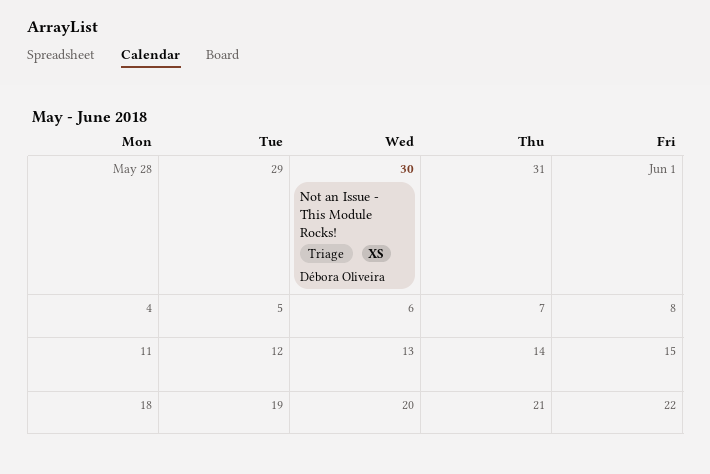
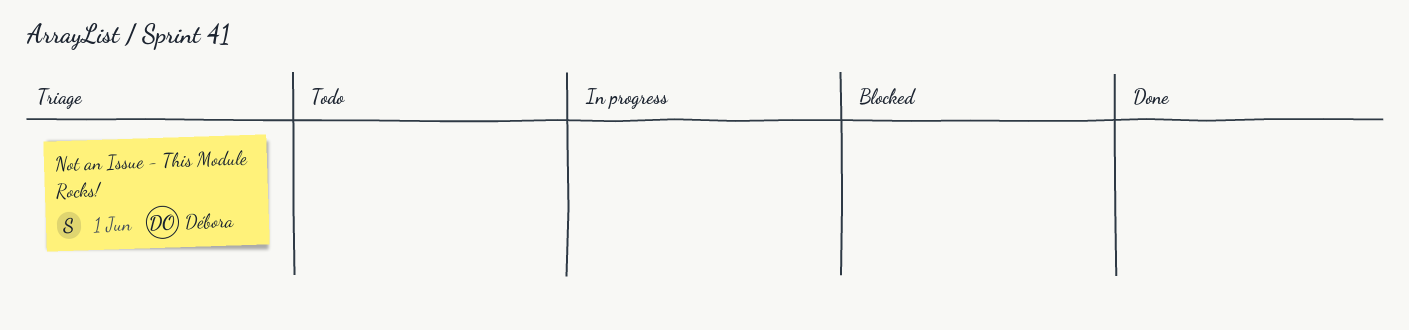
Not an Issue - This Module Rocks!, estimate: XS -> S
Not an Issue - This Module Rocks!, due: May 30 -> Jun 1

